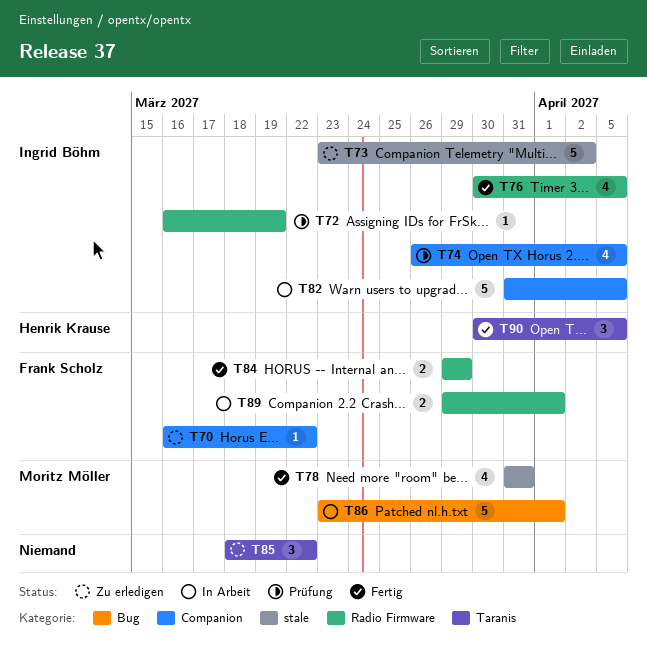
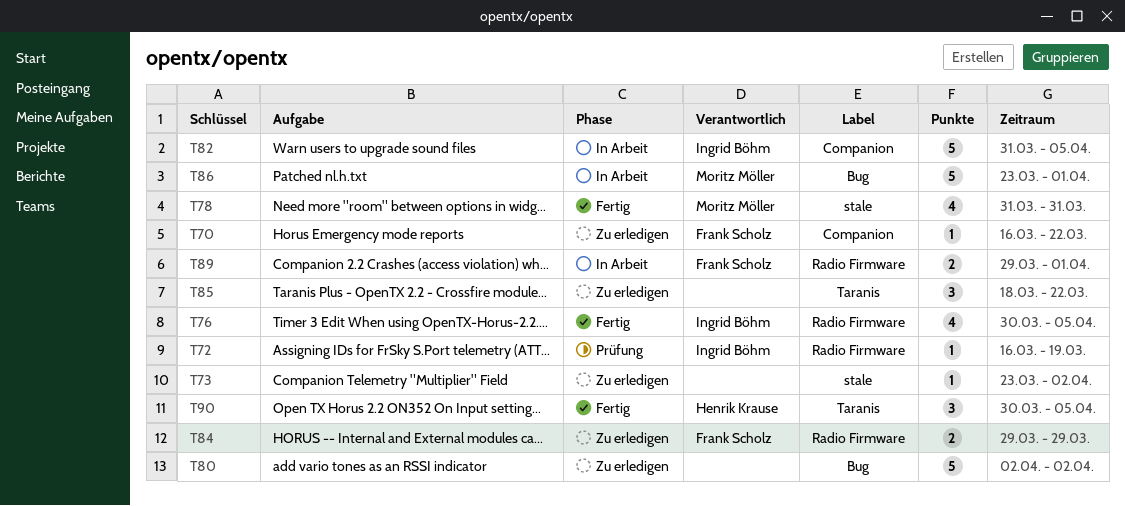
T73, owner: Ingrid Böhm -> none
T73, estimate: 5 -> 1
T74: present -> none
T80: none -> present
T84, status: Fertig -> Zu erledigen

